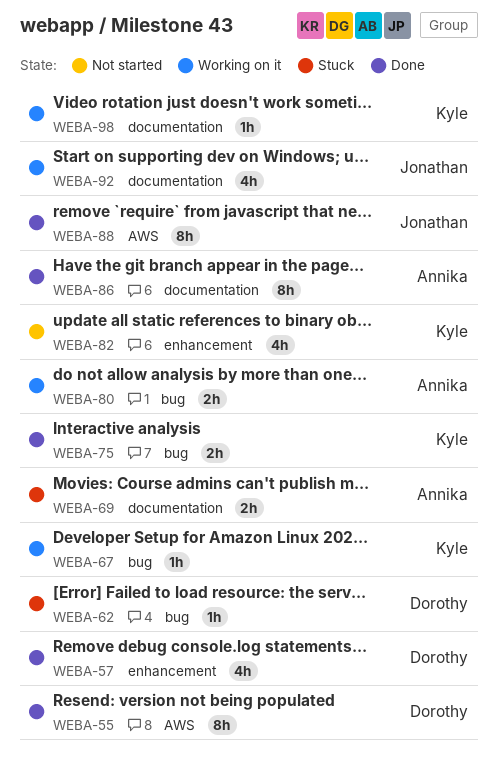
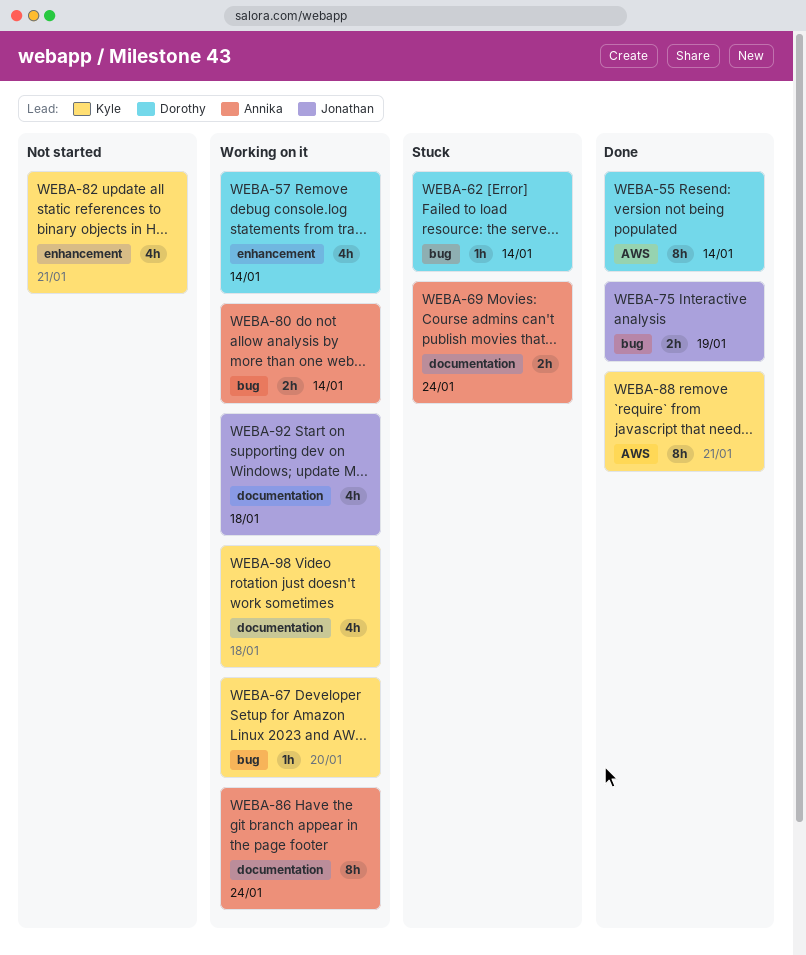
WEBA-57, status: Done -> Working on it
WEBA-75, owner: Kyle -> Jonathan
WEBA-86, status: Done -> Working on it
WEBA-88, owner: Jonathan -> Kyle
WEBA-98, estimate: 1h -> 4h

